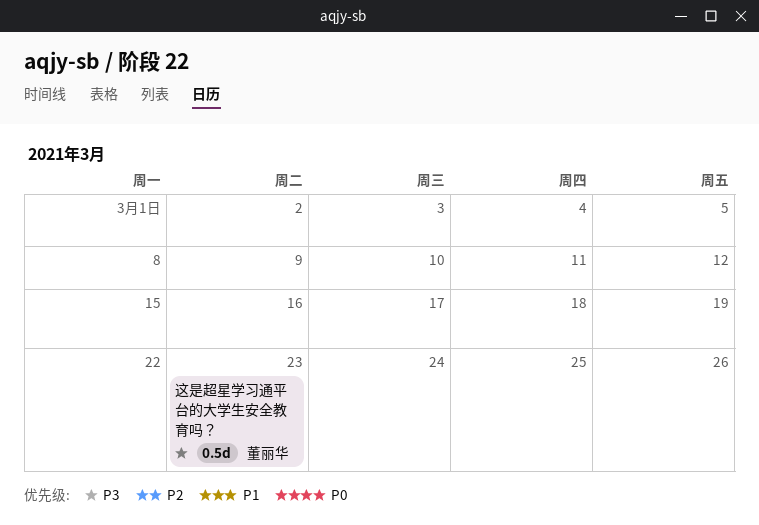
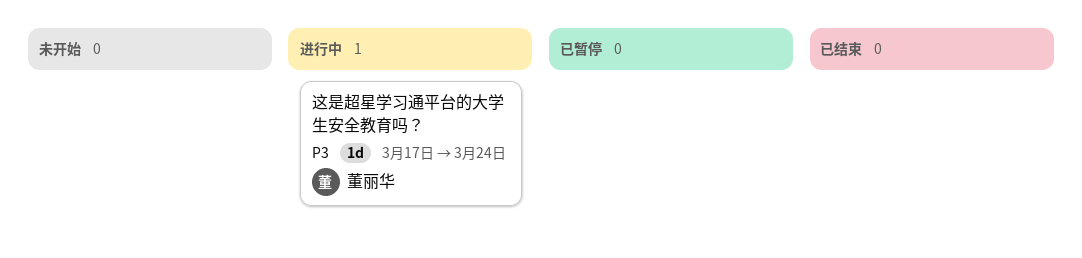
这是超星学习通平台的大学生安全教育吗？, estimate: 0.5d -> 1d
这是超星学习通平台的大学生安全教育吗？, due: Mar 23 -> Mar 24

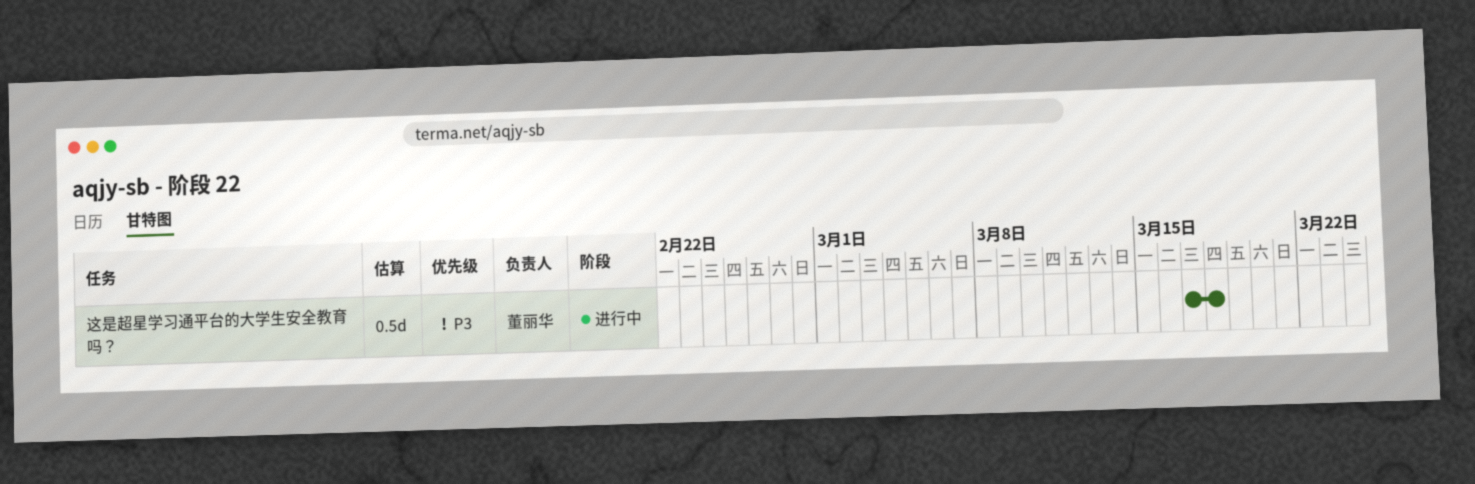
这是超星学习通平台的大学生安全教育吗？, estimate: 1d -> 0.5d
这是超星学习通平台的大学生安全教育吗？, due: Mar 24 -> Mar 18

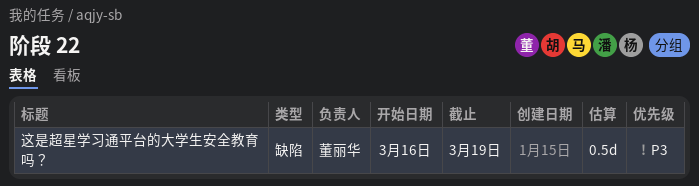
这是超星学习通平台的大学生安全教育吗？, start: Mar 17 -> Mar 16
这是超星学习通平台的大学生安全教育吗？, due: Mar 18 -> Mar 19

